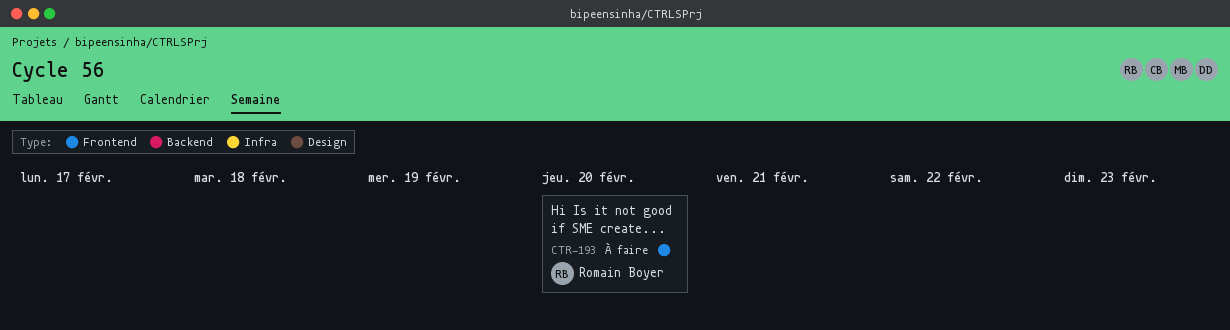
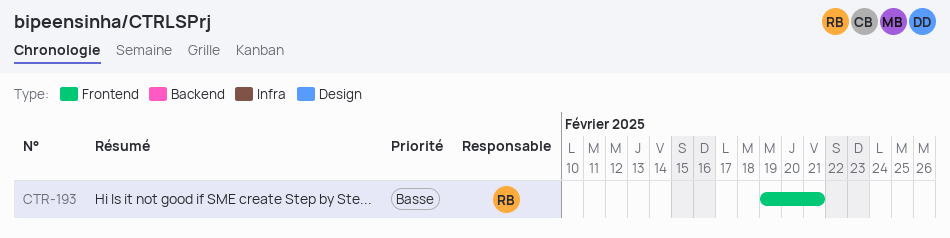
CTR-193, due: Feb 20 -> Feb 21

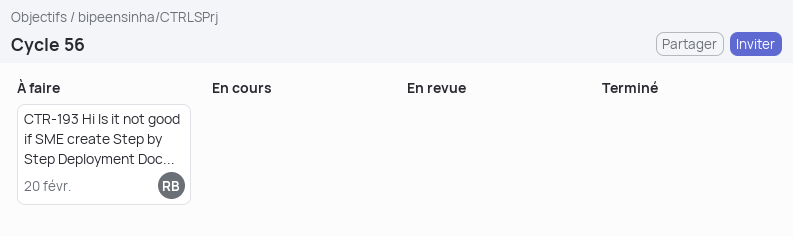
CTR-193, due: Feb 21 -> Feb 20

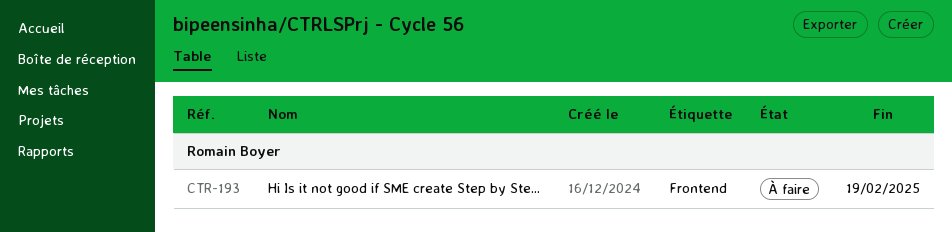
CTR-193, due: Feb 20 -> Feb 19

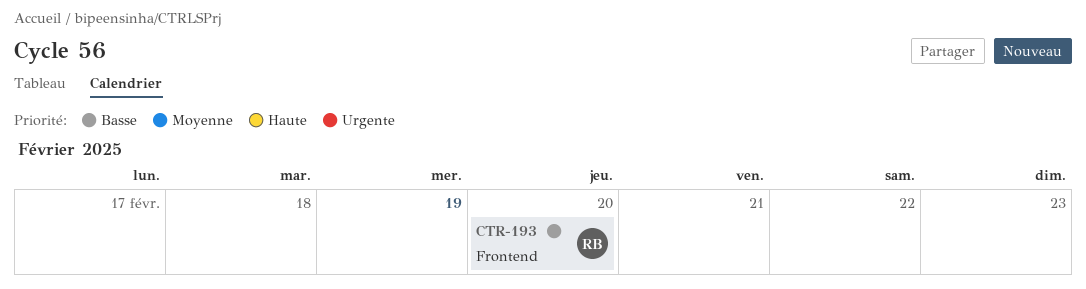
CTR-193, due: Feb 19 -> Feb 20

